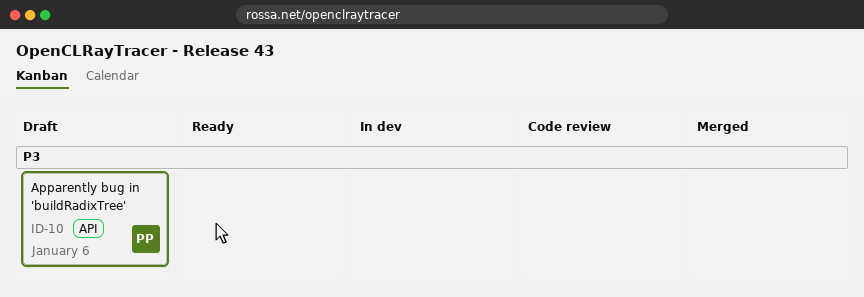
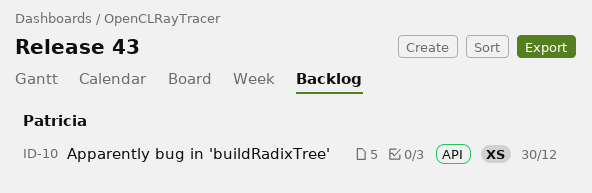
ID-10, due: Jan 6 -> Dec 30

